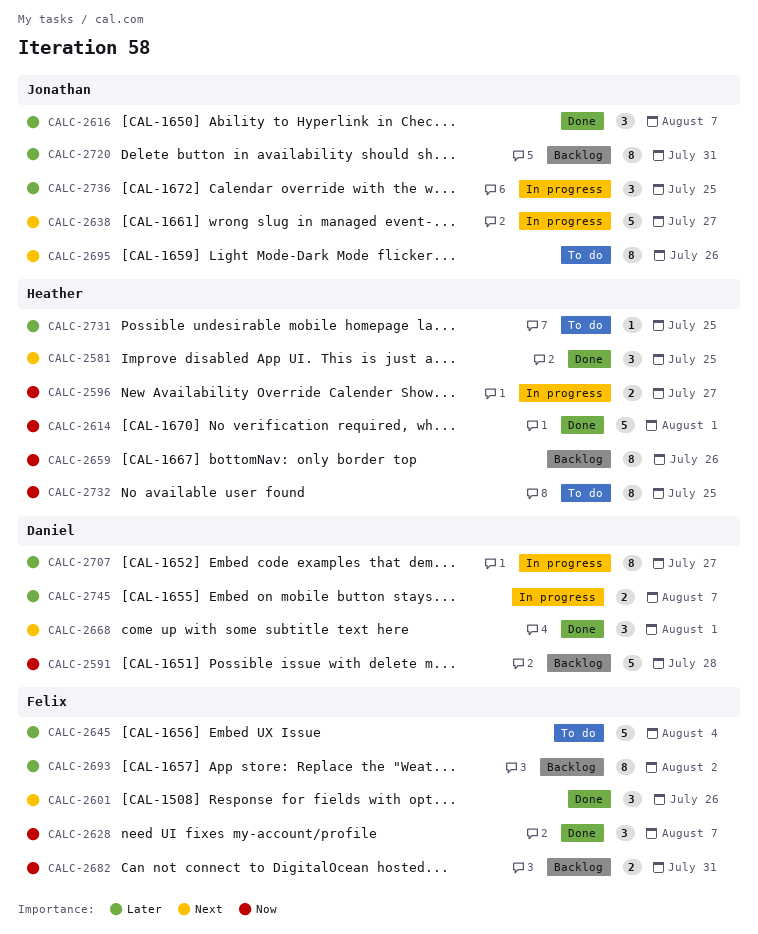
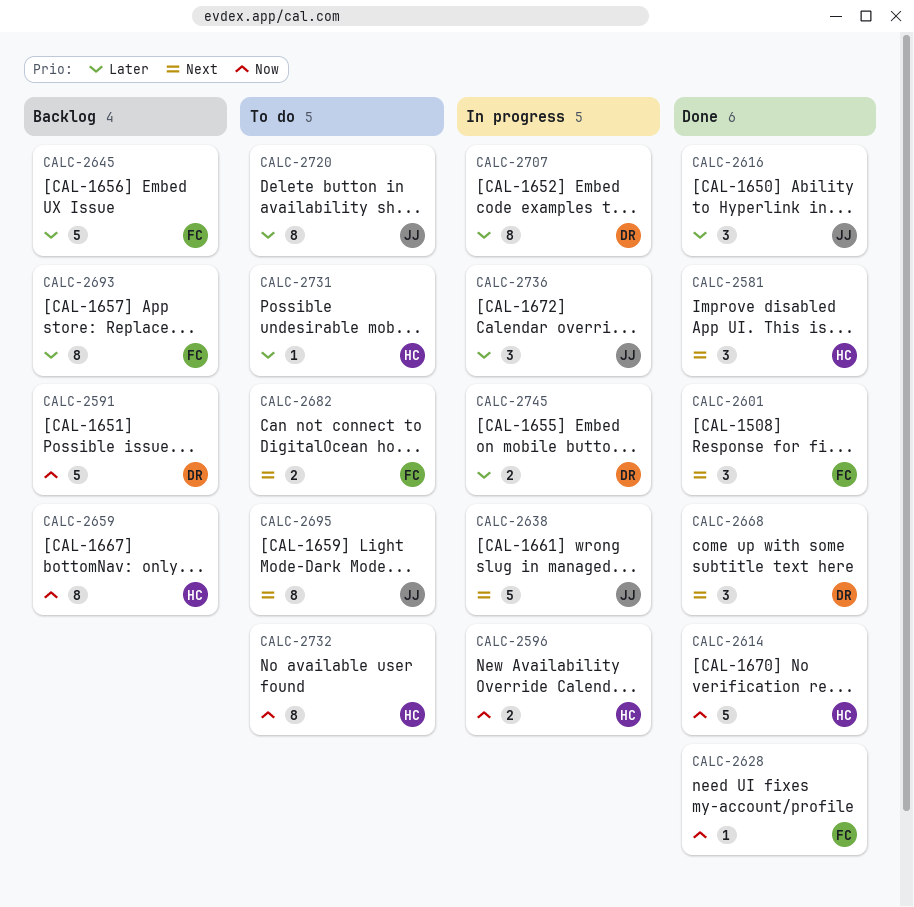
CALC-2628, estimate: 3 -> 1
CALC-2645, status: To do -> Backlog
CALC-2682, status: Backlog -> To do
CALC-2682, priority: Now -> Next
CALC-2720, status: Backlog -> To do

